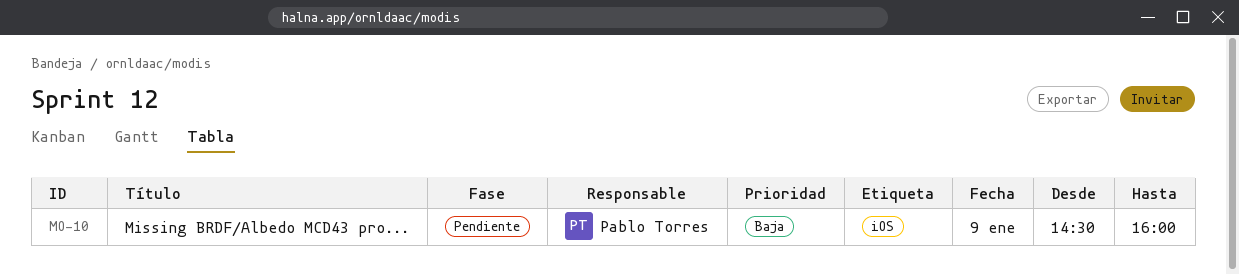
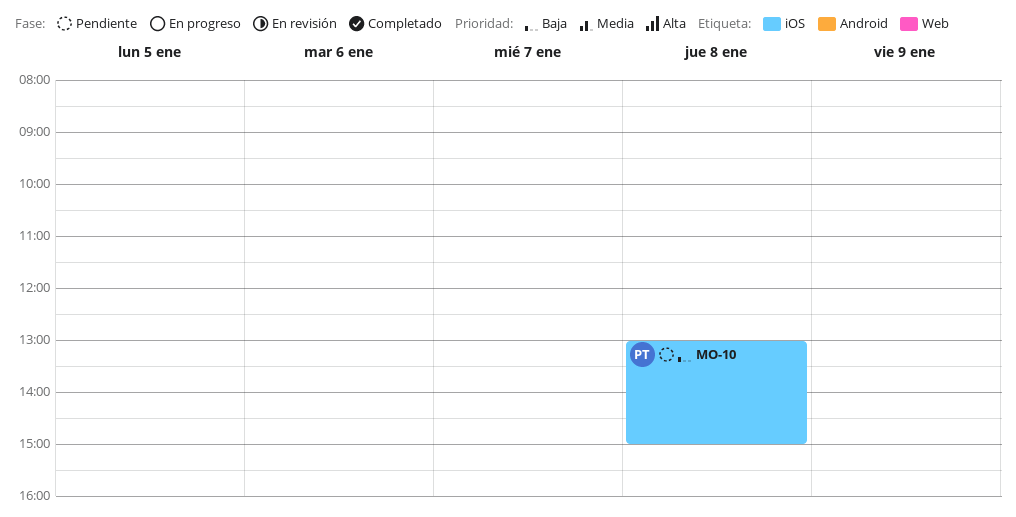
MO-10, day: Jan 9 -> Jan 8
MO-10, begins: 14:30 -> 13:00
MO-10, ends: 16:00 -> 15:00

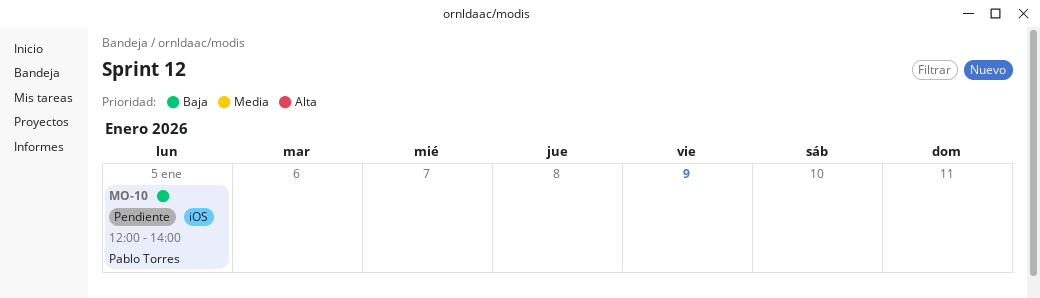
MO-10, day: Jan 8 -> Jan 5
MO-10, begins: 13:00 -> 12:00
MO-10, ends: 15:00 -> 14:00

